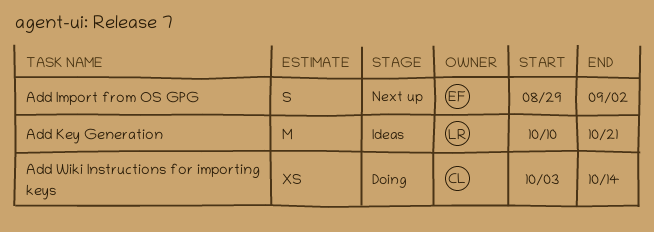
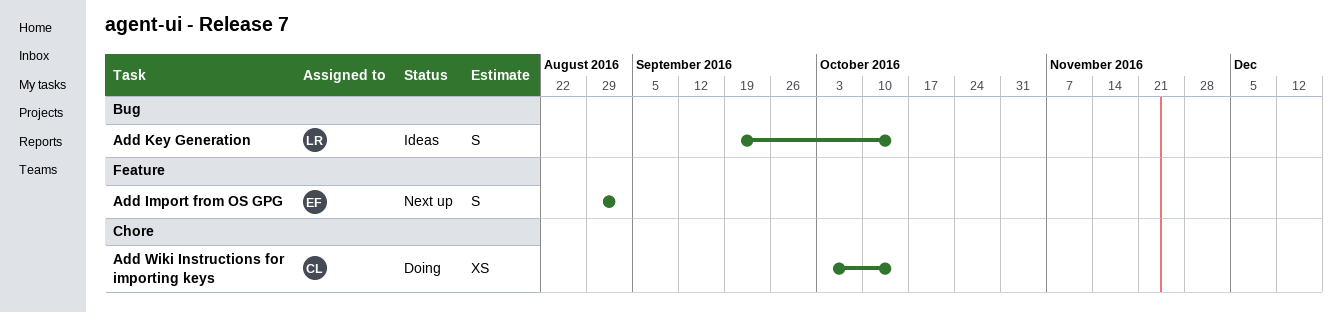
Add Key Generation, estimate: M -> S
Add Key Generation, start: Oct 10 -> Sep 19
Add Key Generation, due: Oct 21 -> Oct 14

